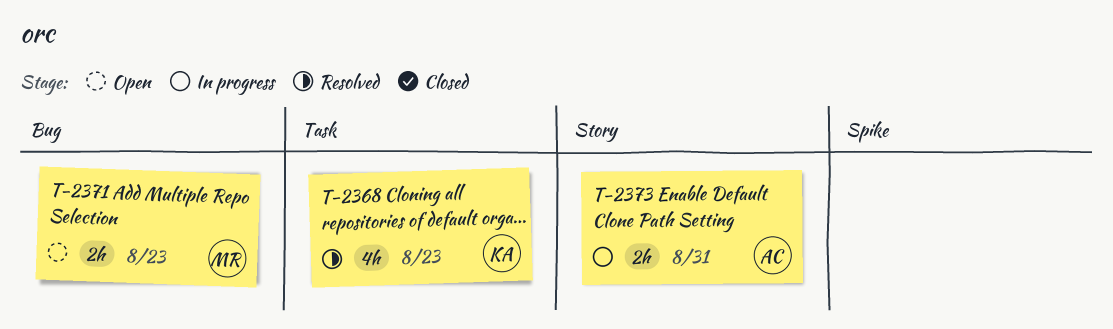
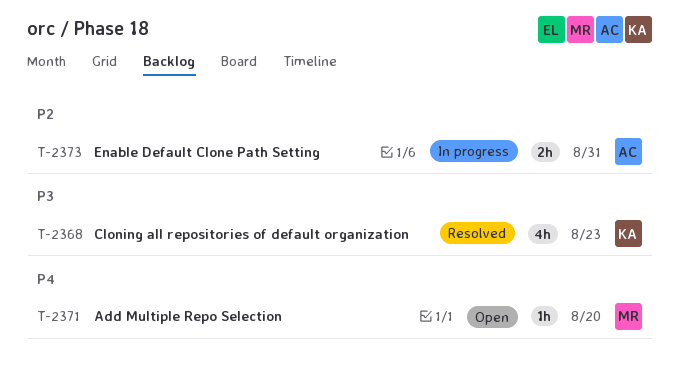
T-2371, estimate: 2h -> 1h
T-2371, due: Aug 23 -> Aug 20

